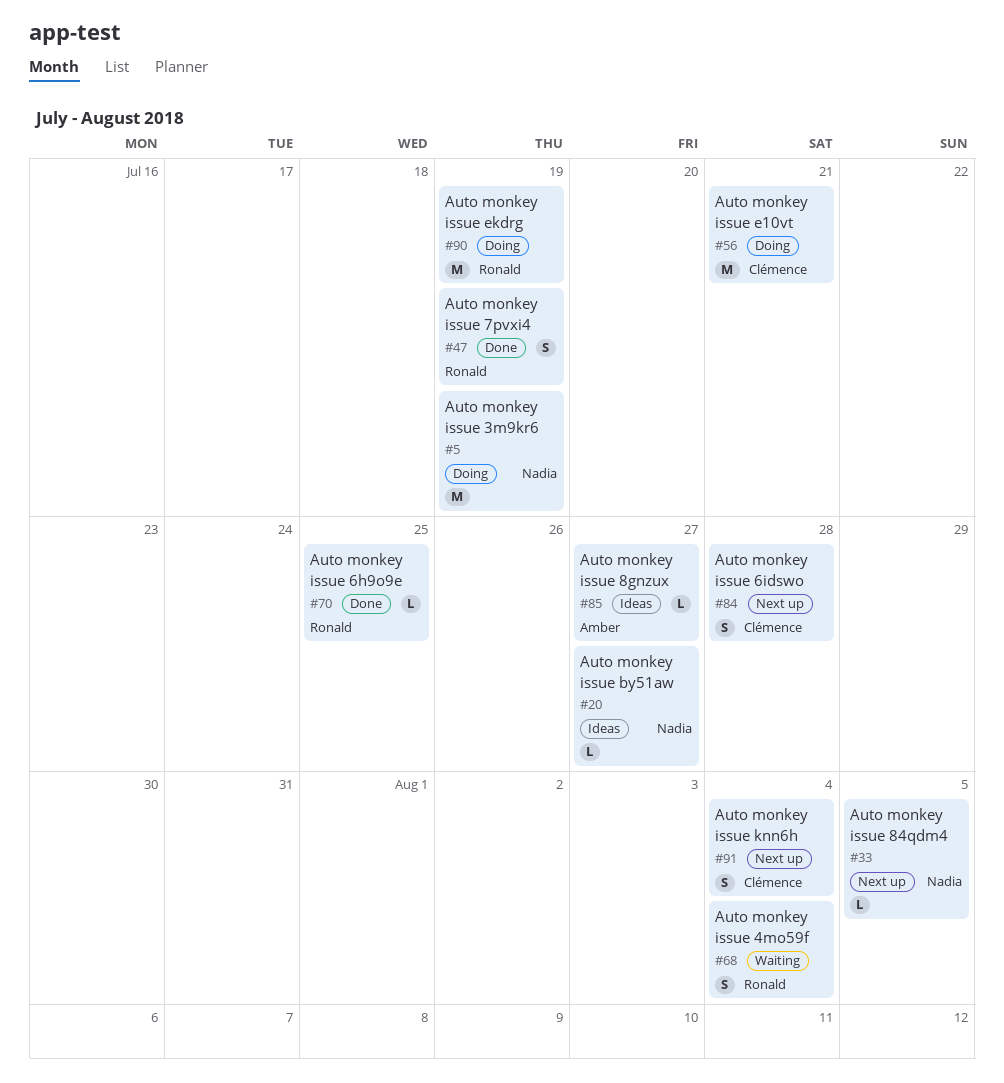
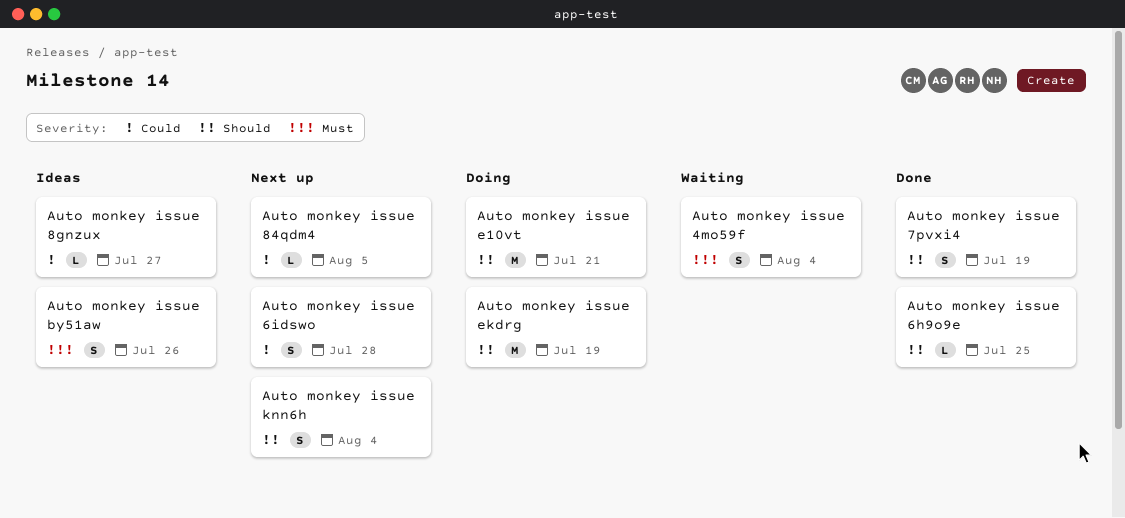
Auto monkey issue 3m9kr6: present -> none
Auto monkey issue by51aw, estimate: L -> S
Auto monkey issue by51aw, due: Jul 27 -> Jul 26

